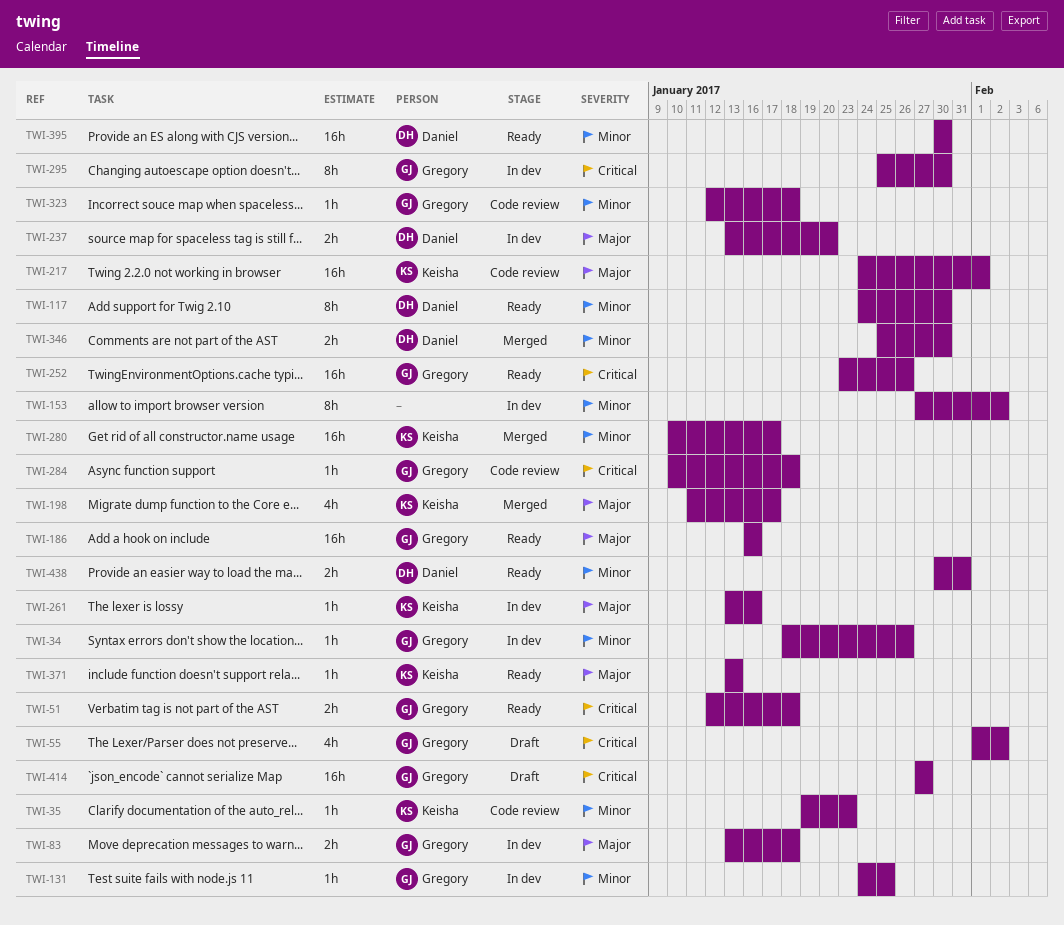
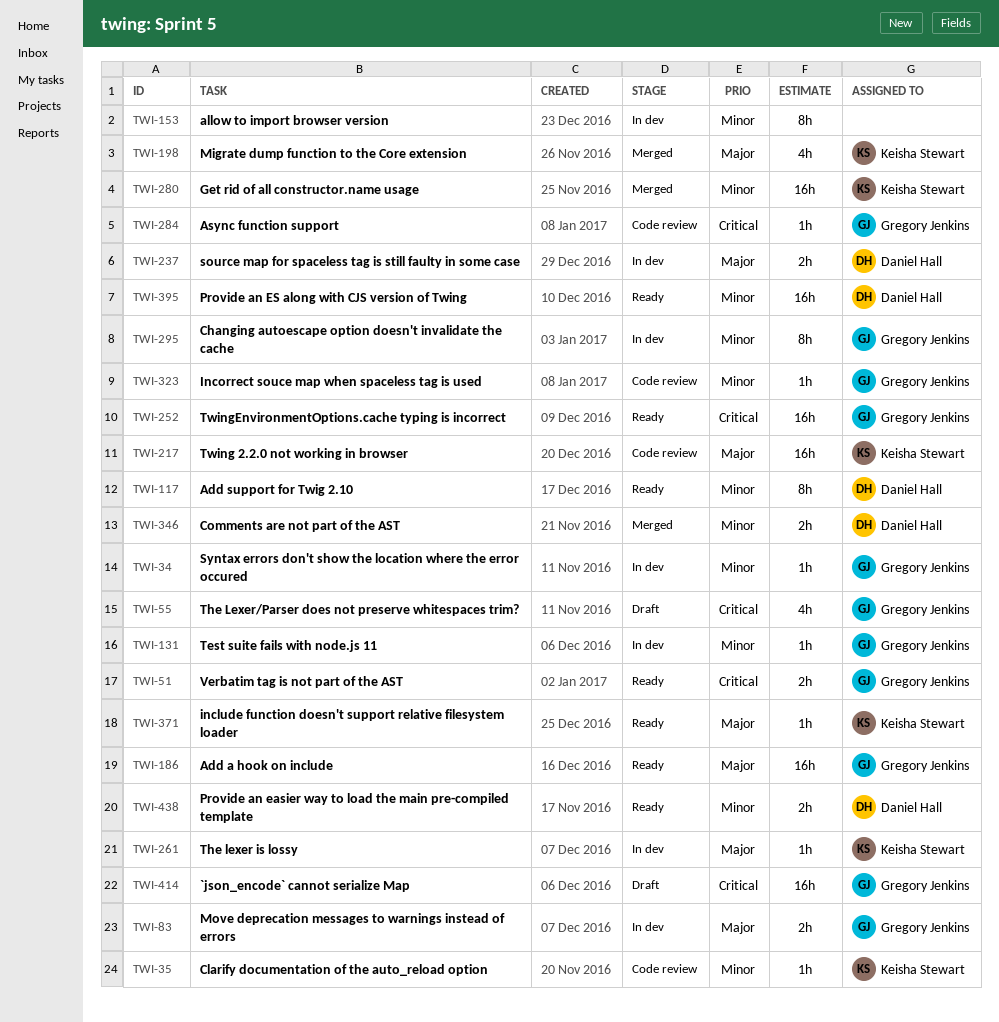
TWI-295, priority: Critical -> Minor

